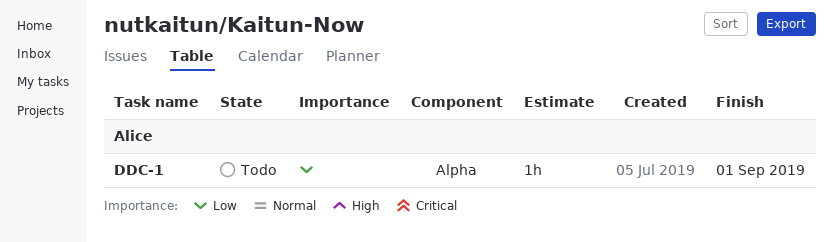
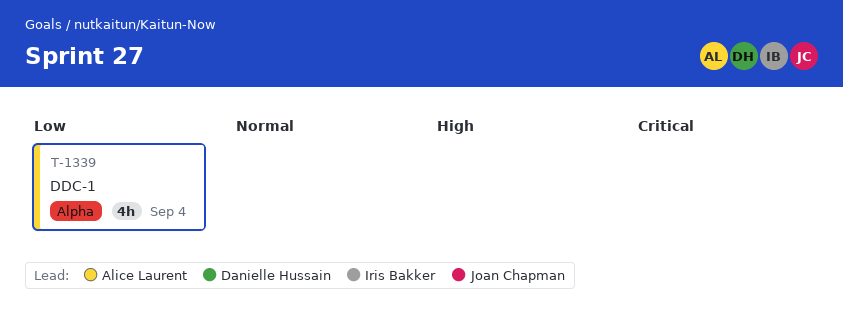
DDC-1, estimate: 1h -> 4h
DDC-1, due: Sep 1 -> Sep 4

